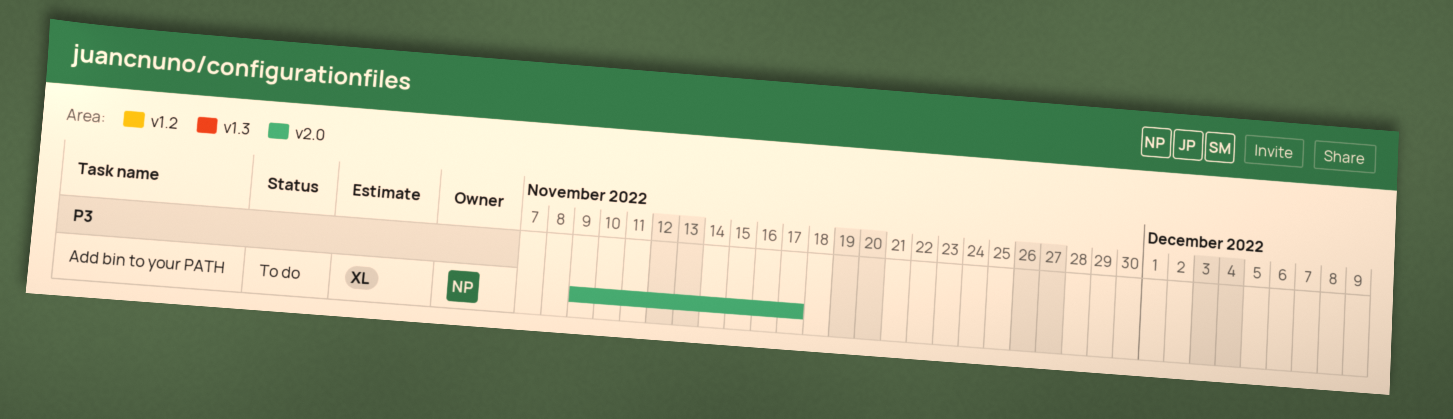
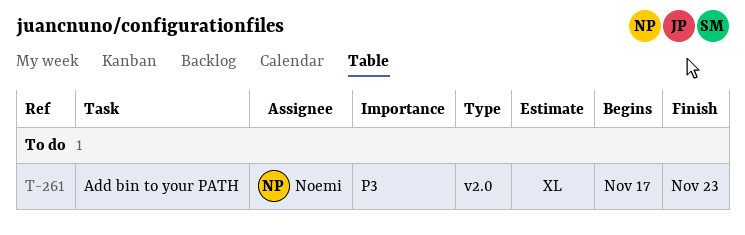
Add bin to your PATH, start: Nov 9 -> Nov 17
Add bin to your PATH, due: Nov 17 -> Nov 23

